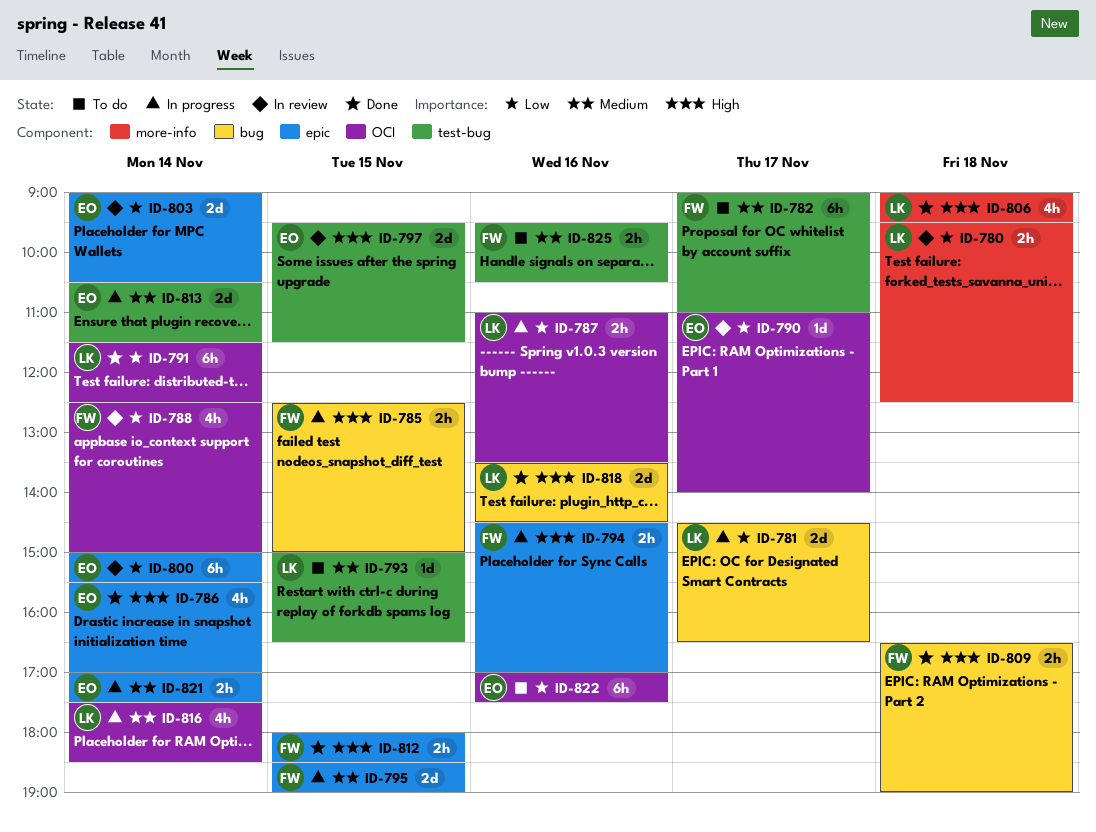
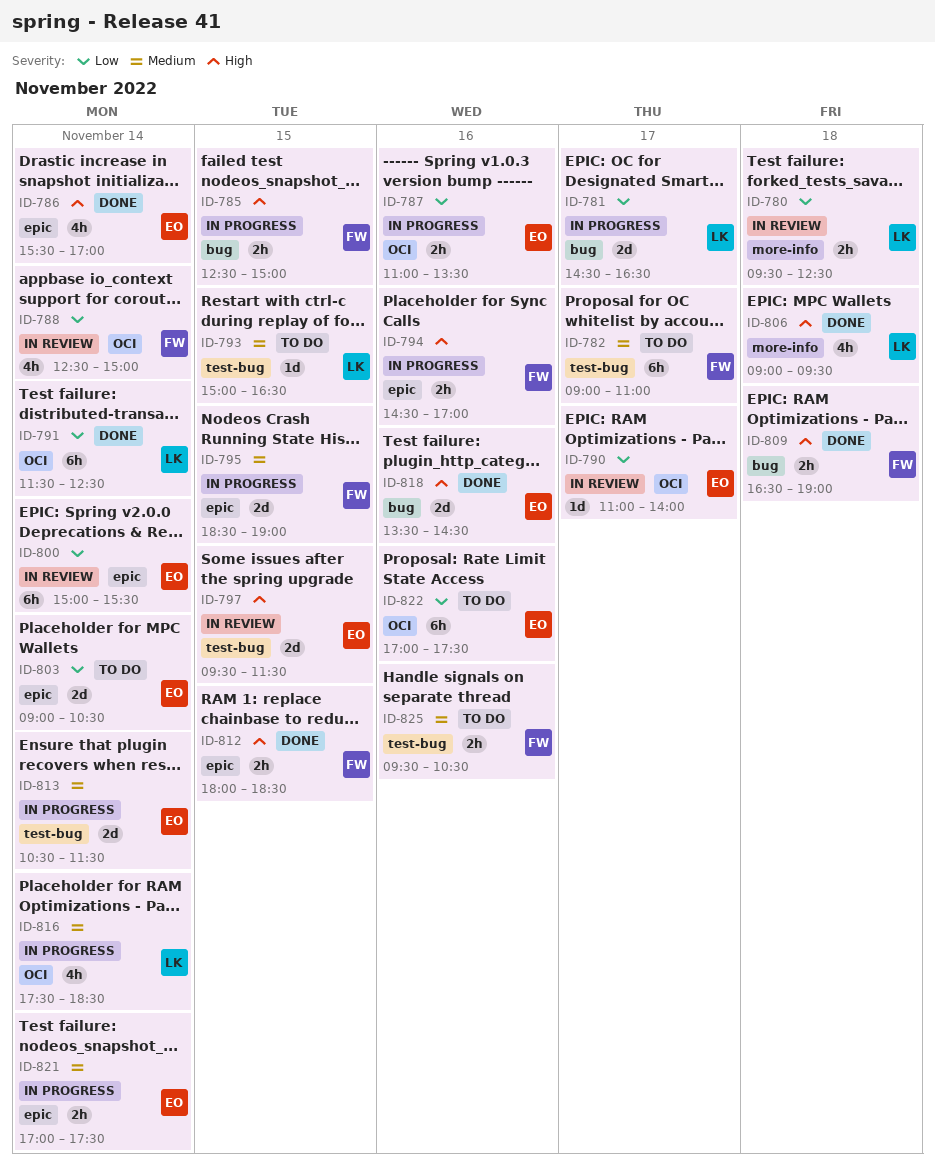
ID-787, owner: LK -> EO
ID-803, status: In review -> To do
ID-818, owner: LK -> EO

